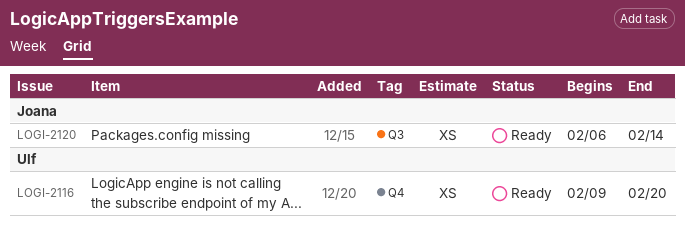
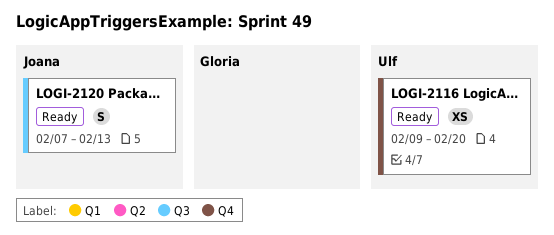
LOGI-2120, estimate: XS -> S
LOGI-2120, start: Feb 6 -> Feb 7
LOGI-2120, due: Feb 14 -> Feb 13

